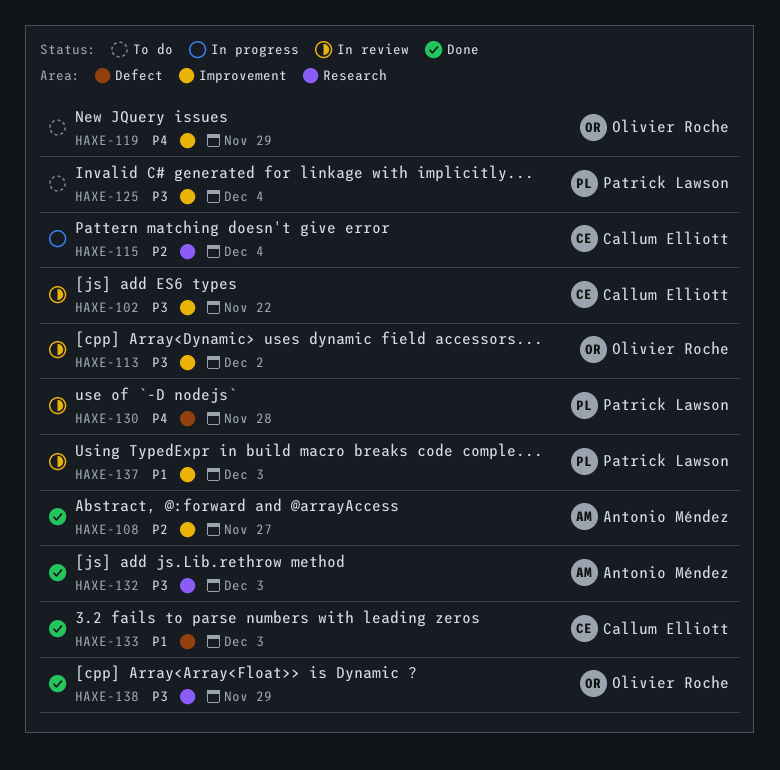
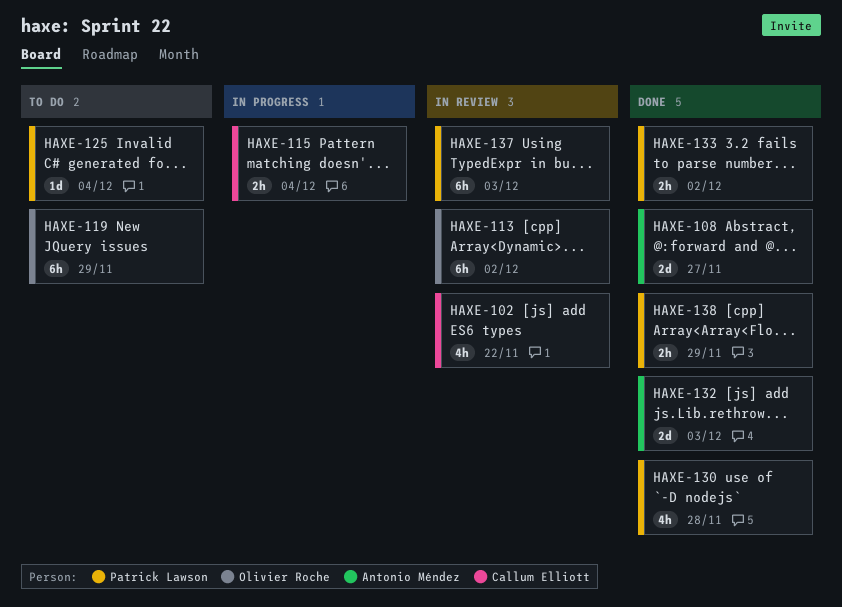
HAXE-130, status: In review -> Done
HAXE-133, owner: Callum Elliott -> Patrick Lawson
HAXE-133, due: Dec 3 -> Dec 2
HAXE-138, owner: Olivier Roche -> Patrick Lawson

